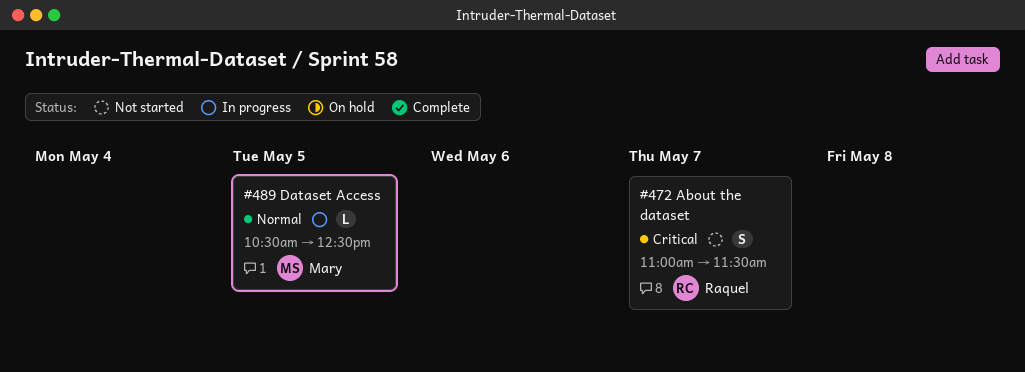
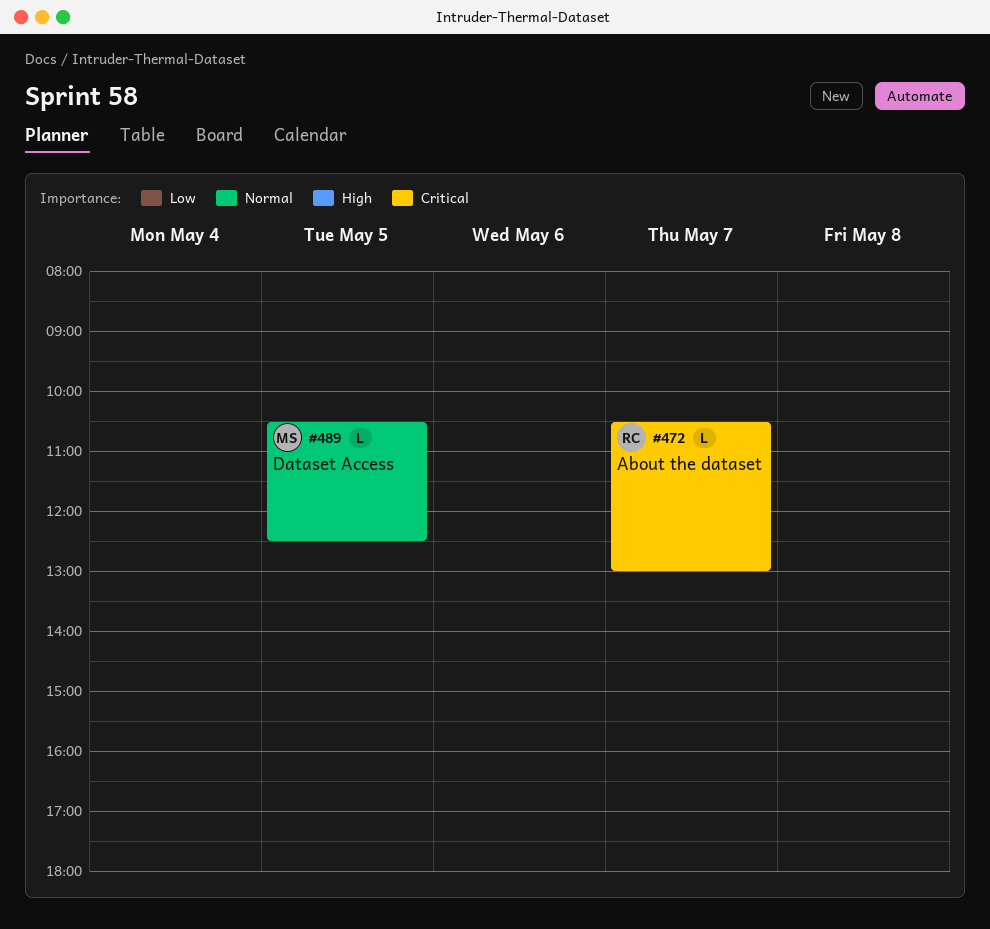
#472, estimate: S -> L
#472, begins: 11:00 -> 10:30
#472, ends: 11:30 -> 13:00

